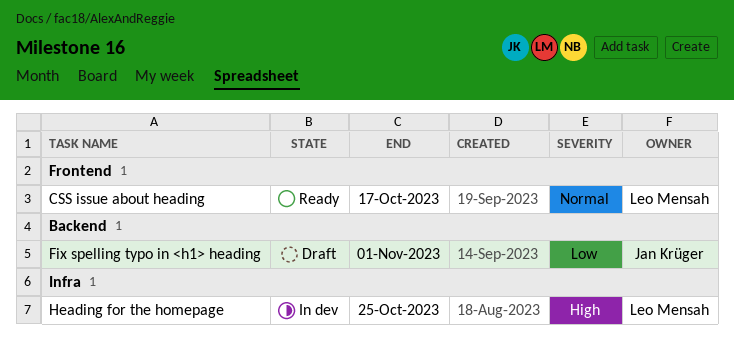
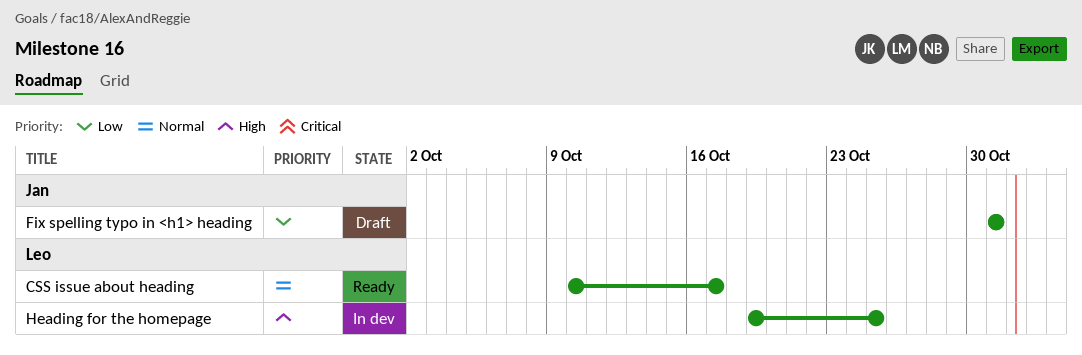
Fix spelling typo in <h1> heading, due: Nov 1 -> Oct 31

